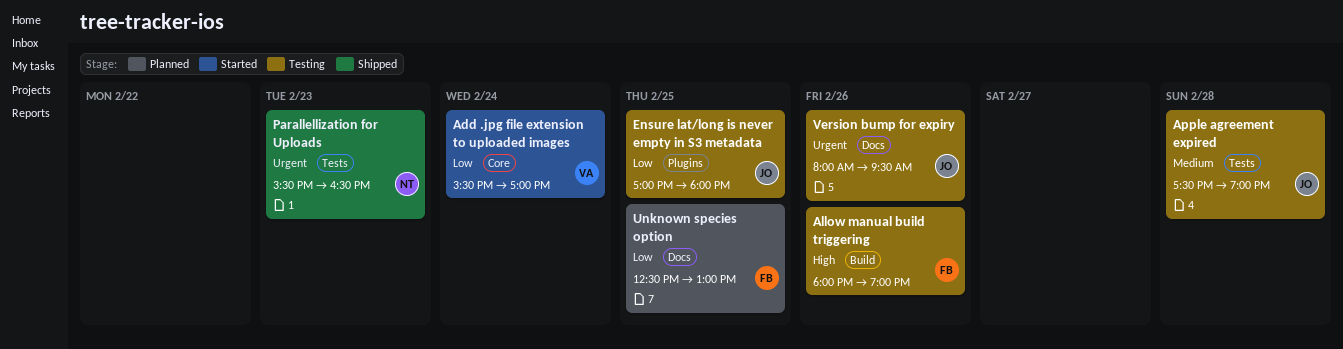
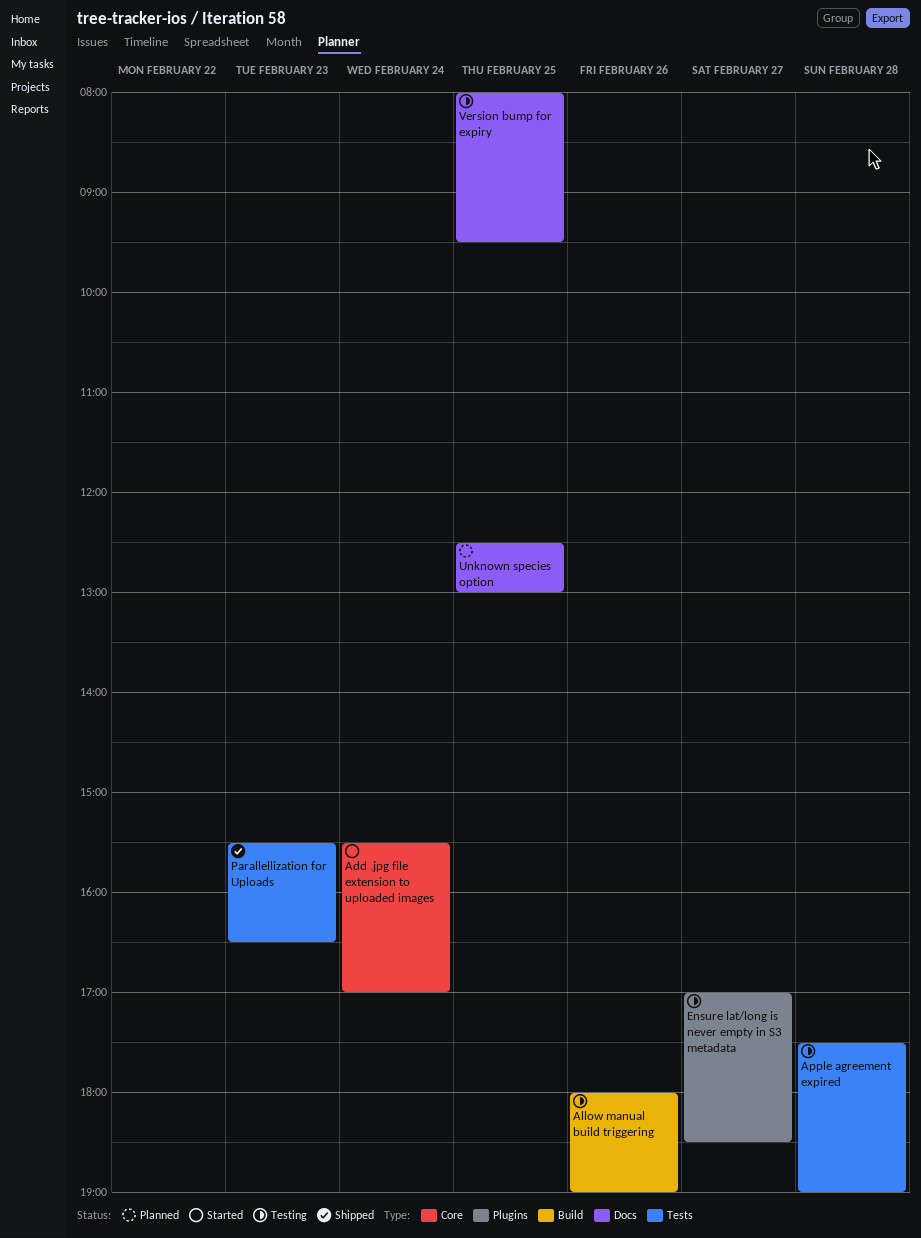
Ensure lat/long is never empty in S3 metadata, day: Feb 25 -> Feb 27
Ensure lat/long is never empty in S3 metadata, ends: 18:00 -> 18:30
Version bump for expiry, day: Feb 26 -> Feb 25

